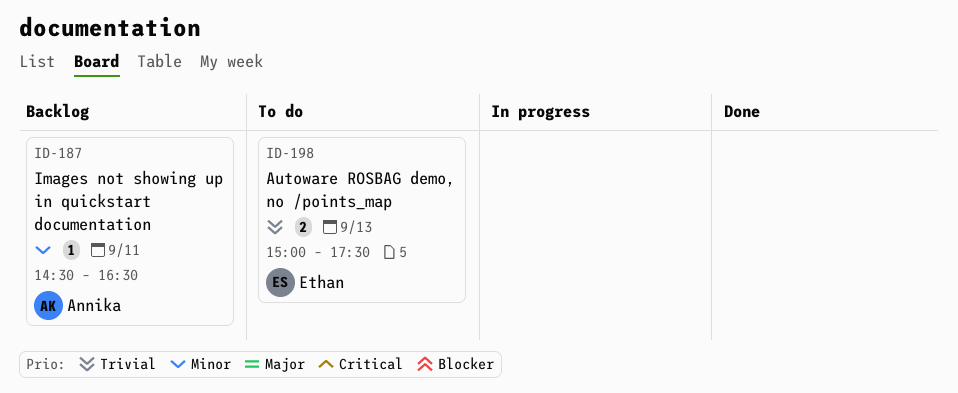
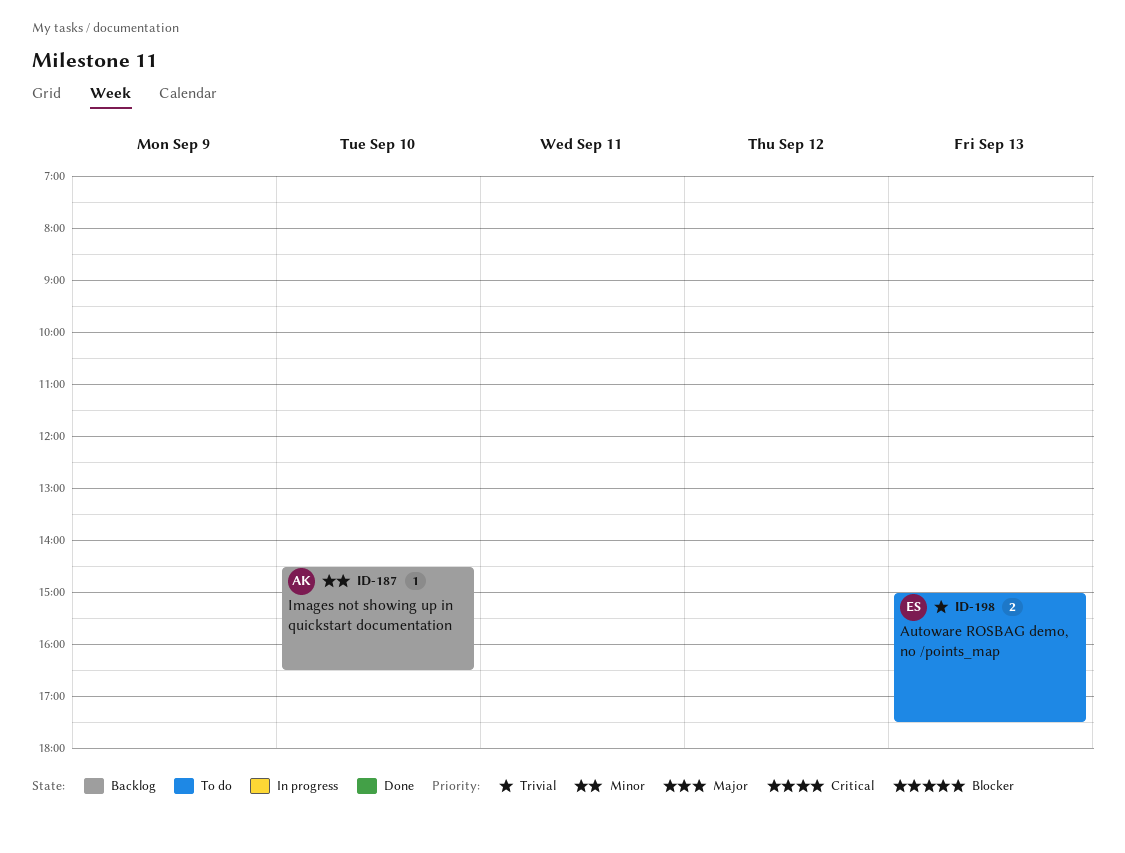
ID-187, day: Sep 11 -> Sep 10

